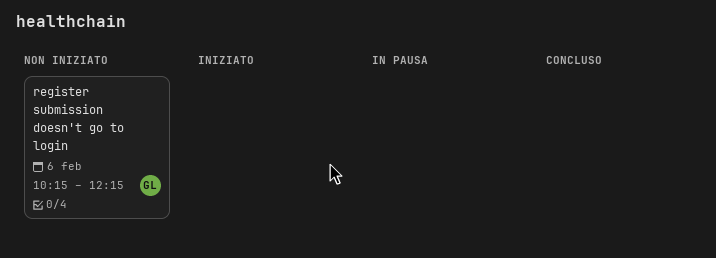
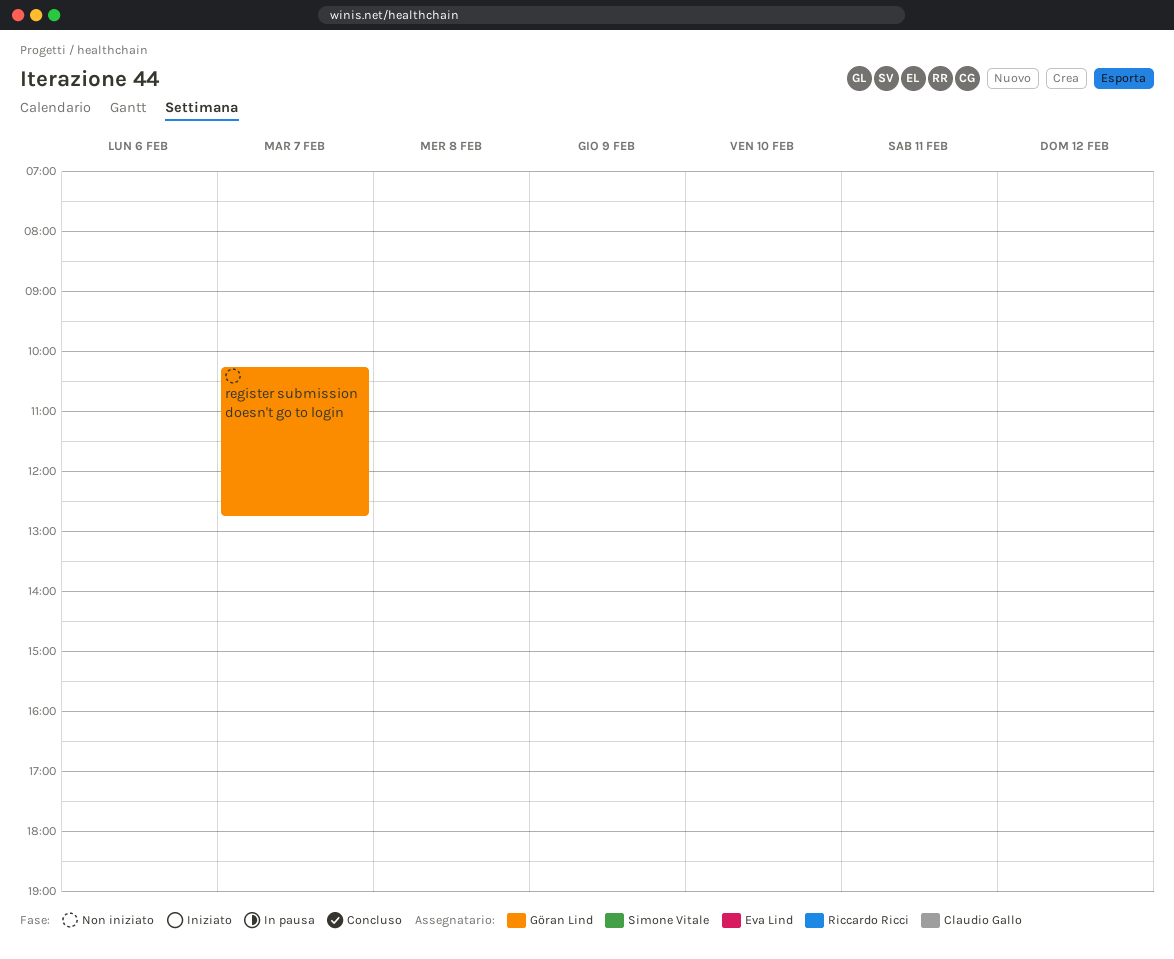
register submission doesn't go to login, day: Feb 6 -> Feb 7
register submission doesn't go to login, ends: 12:15 -> 12:45

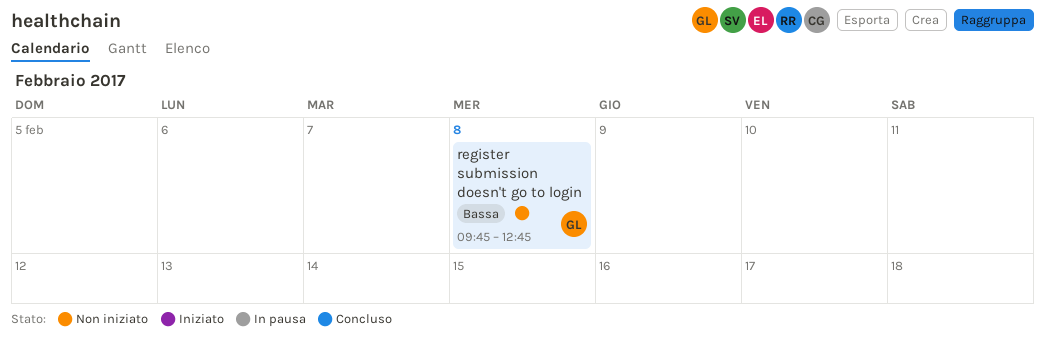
register submission doesn't go to login, day: Feb 7 -> Feb 8
register submission doesn't go to login, begins: 10:15 -> 09:45

